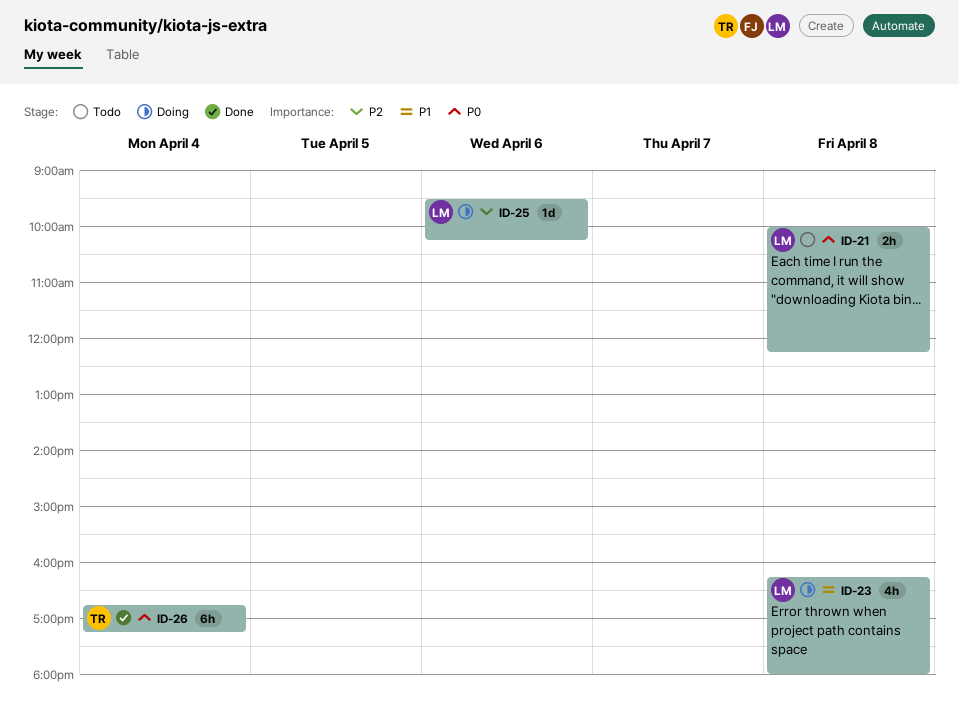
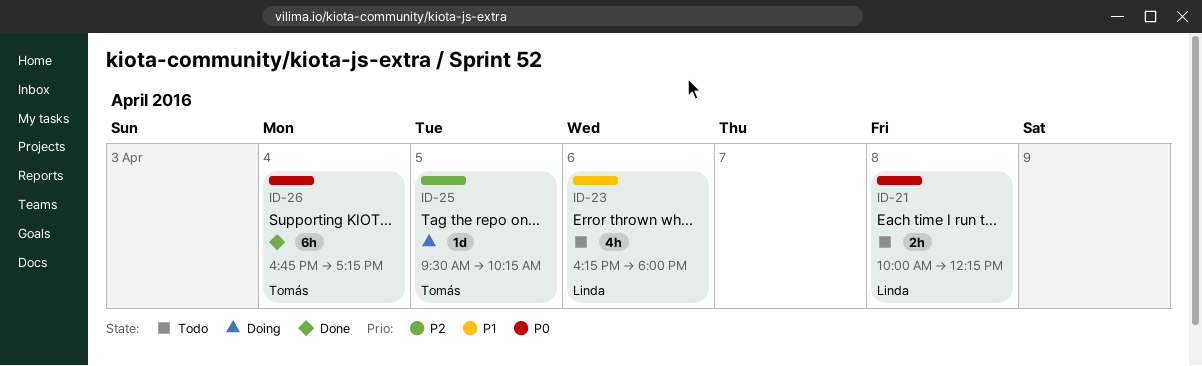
ID-23, status: Doing -> Todo
ID-23, day: Apr 8 -> Apr 6
ID-25, owner: Linda -> Tomás
ID-25, day: Apr 6 -> Apr 5

